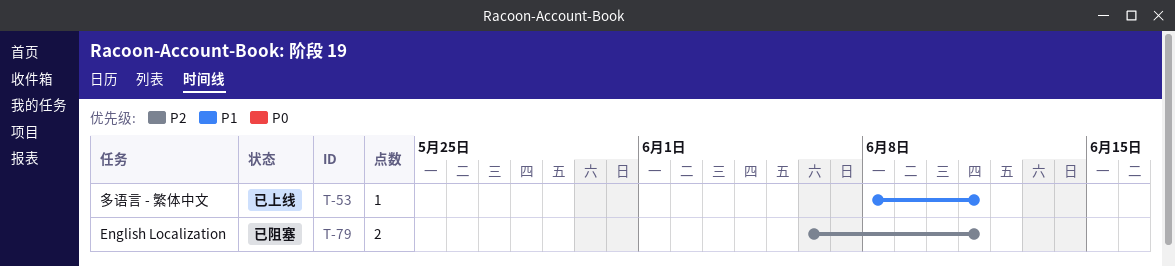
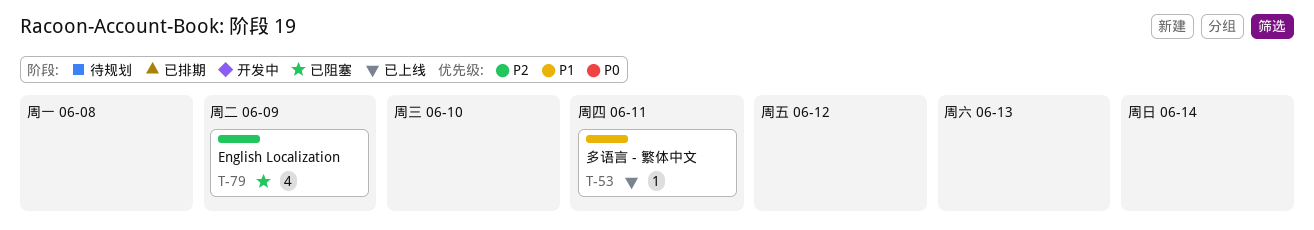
T-79, estimate: 2 -> 4
T-79, due: Jun 11 -> Jun 9

